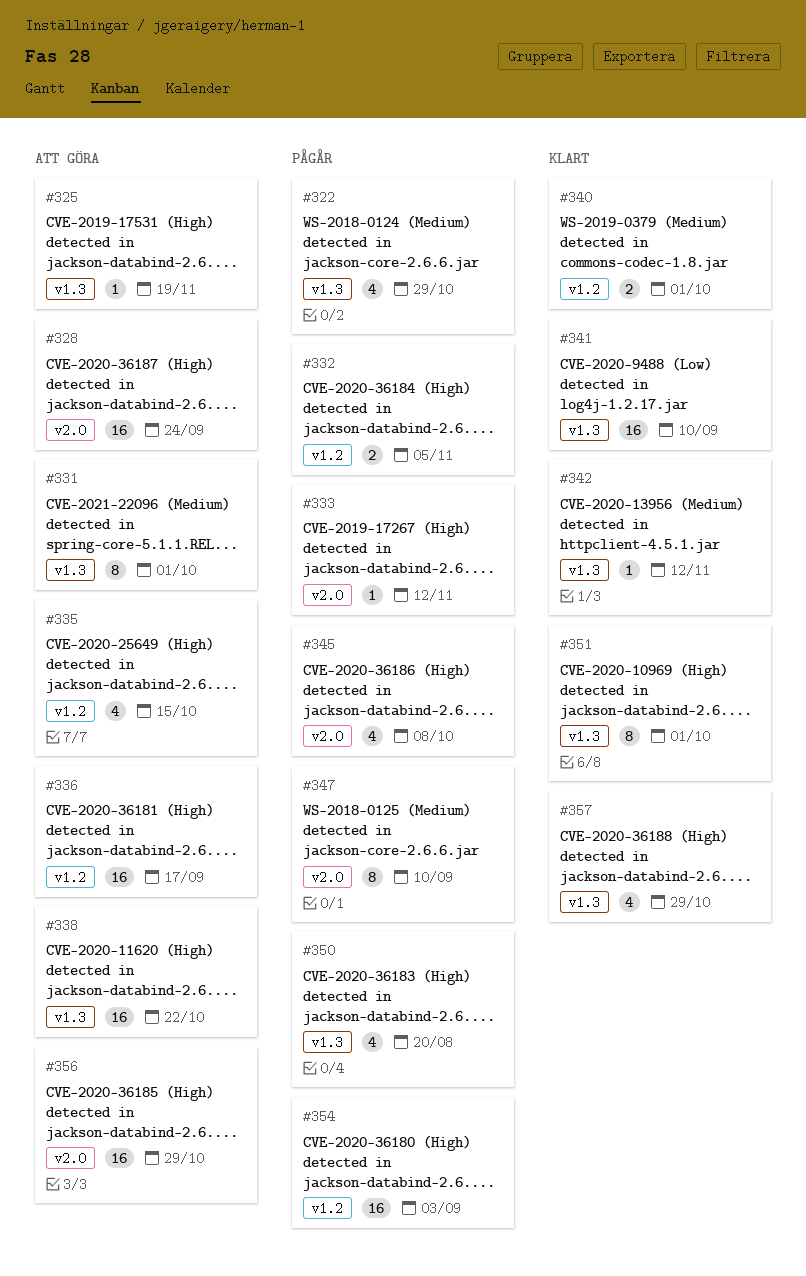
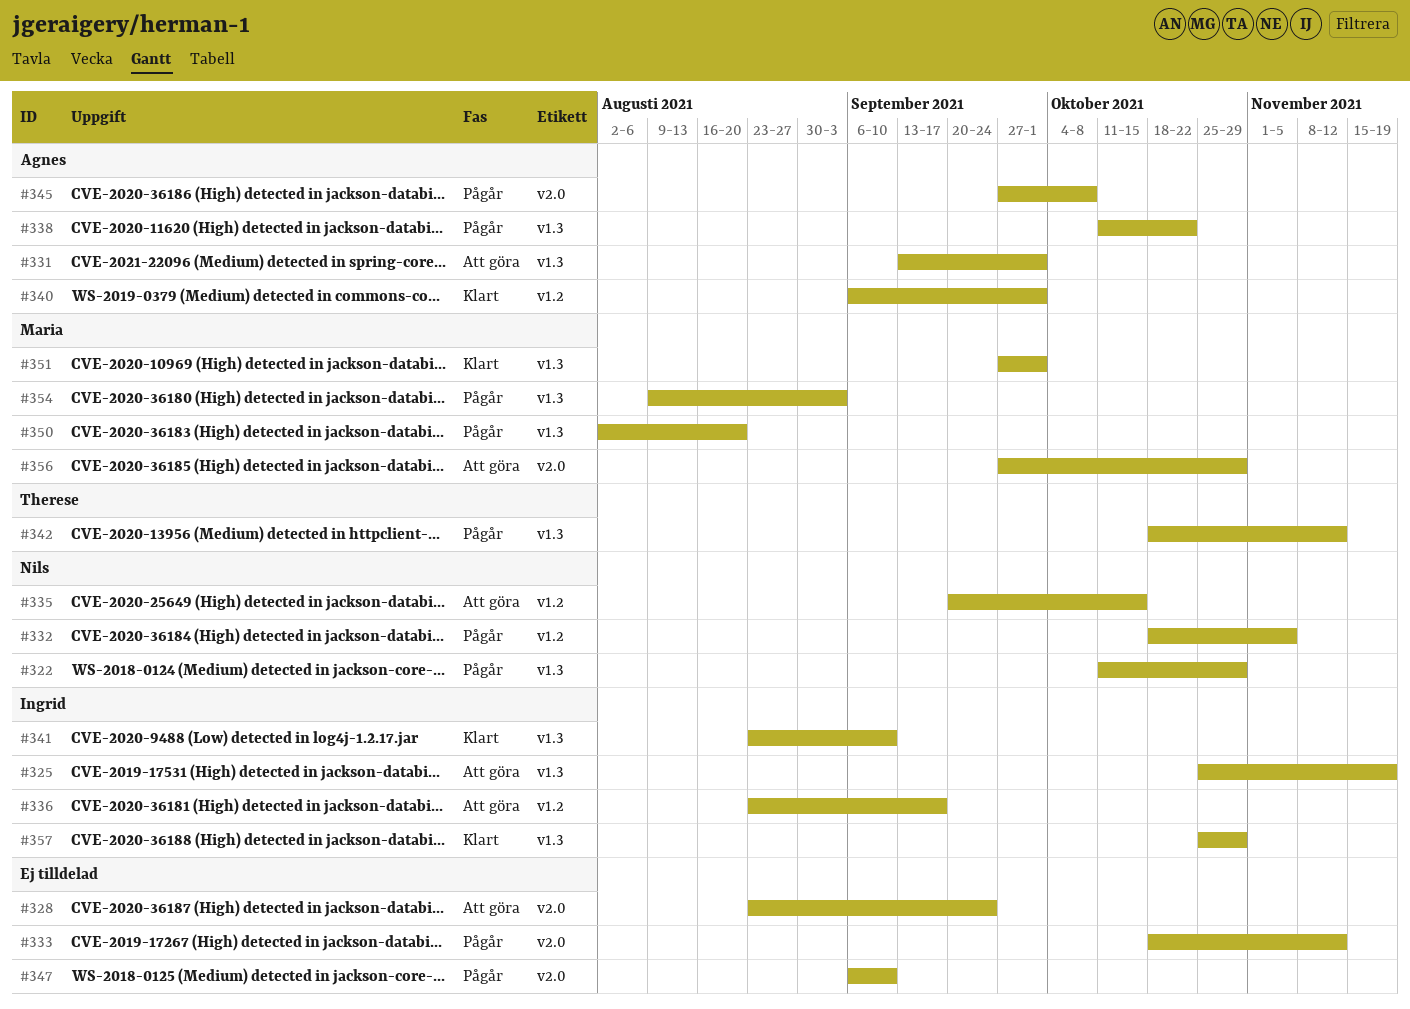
#338, status: Att göra -> Pågår
#342, status: Klart -> Pågår
#354, label: v1.2 -> v1.3

